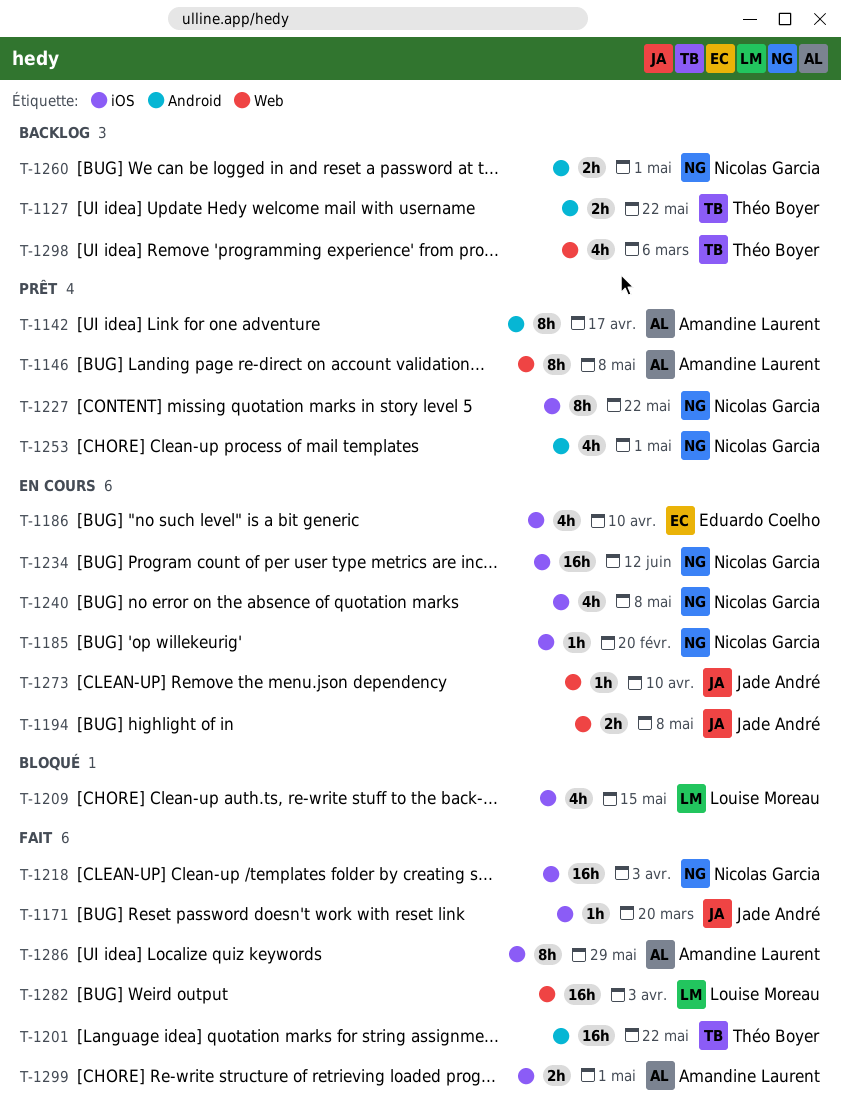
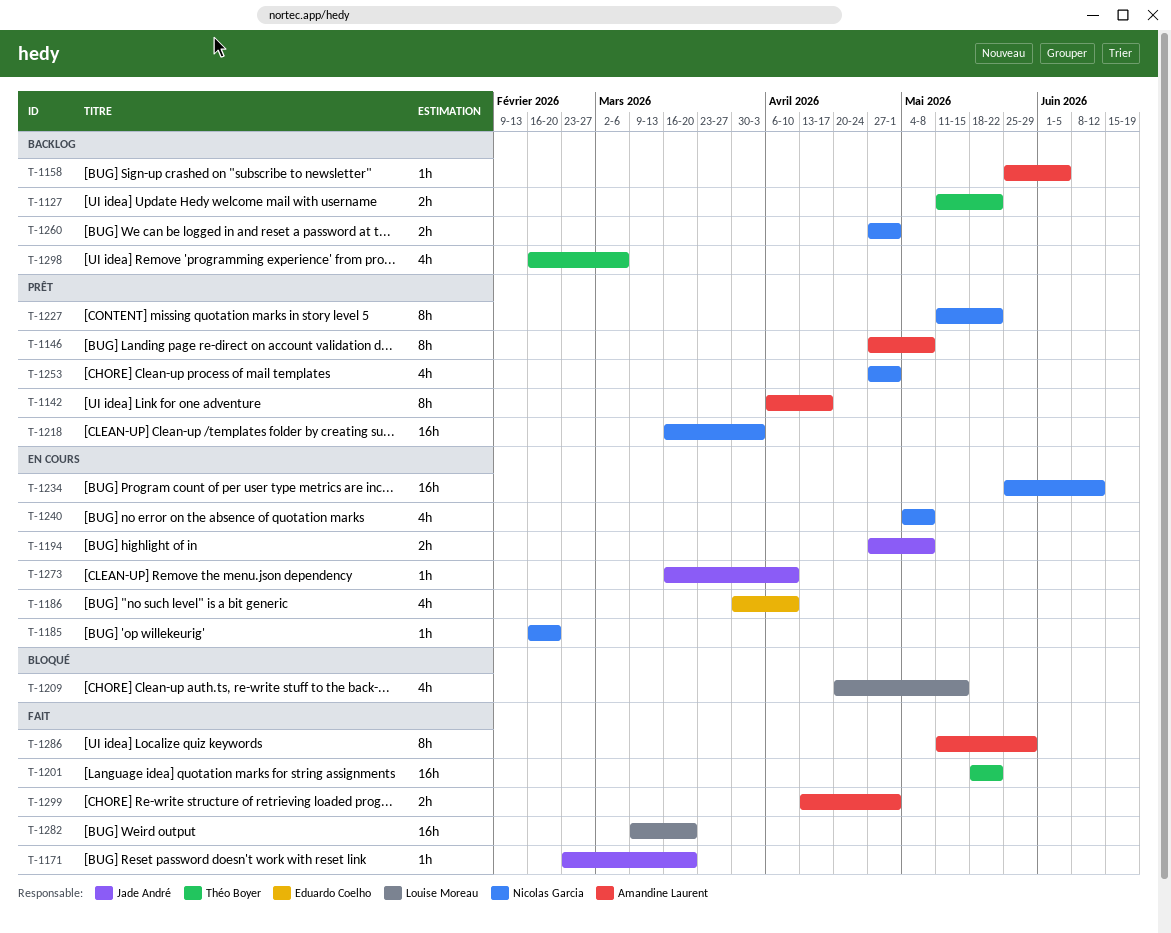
T-1158: none -> present
T-1218, status: Fait -> Prêt
T-1282, due: Apr 3 -> Mar 20

